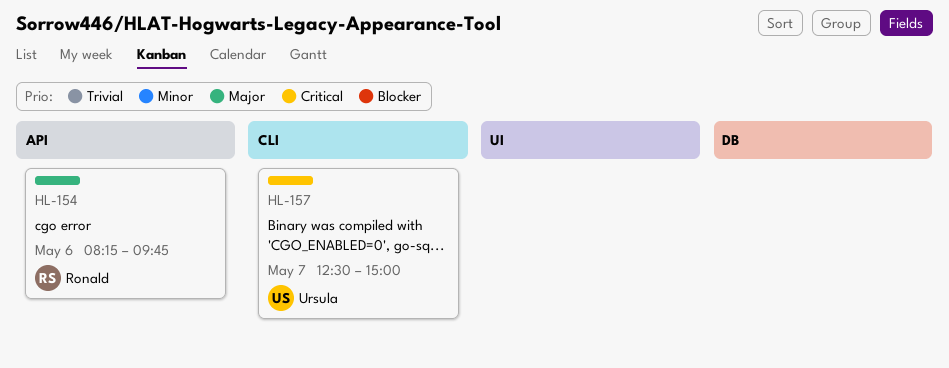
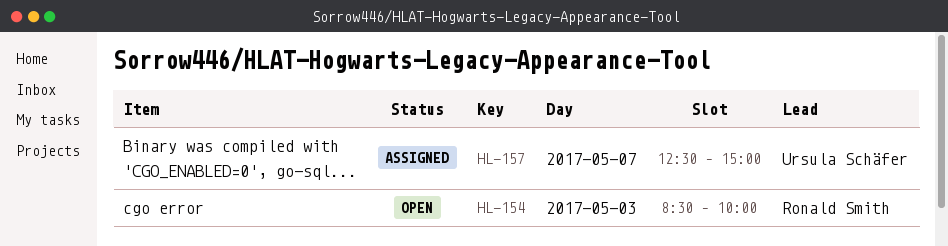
HL-154, day: May 6 -> May 3
HL-154, begins: 08:15 -> 08:30
HL-154, ends: 09:45 -> 10:00

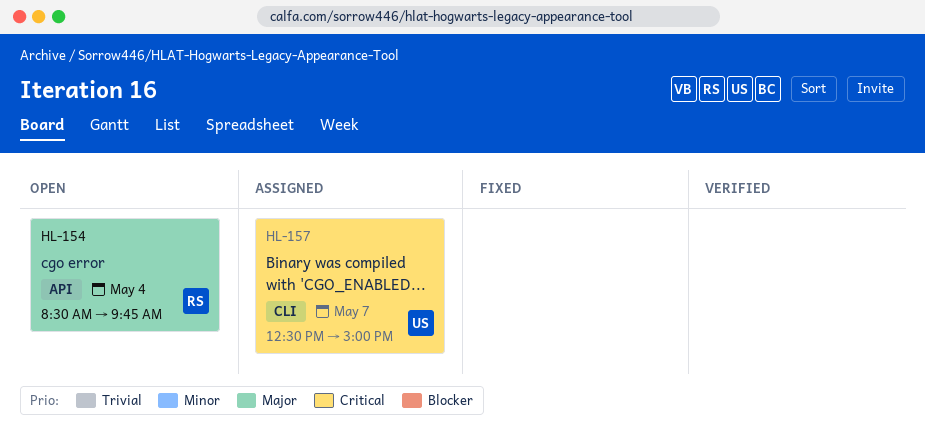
HL-154, day: May 3 -> May 4
HL-154, ends: 10:00 -> 09:45

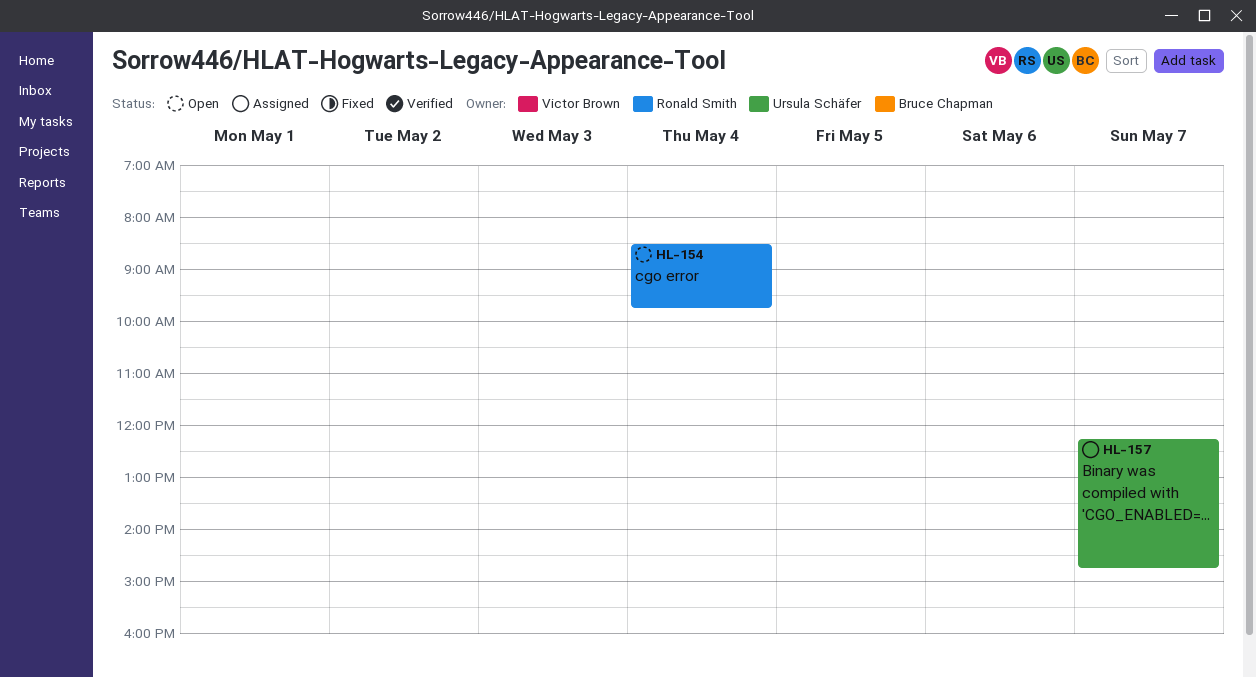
HL-157, begins: 12:30 -> 12:15
HL-157, ends: 15:00 -> 14:45

